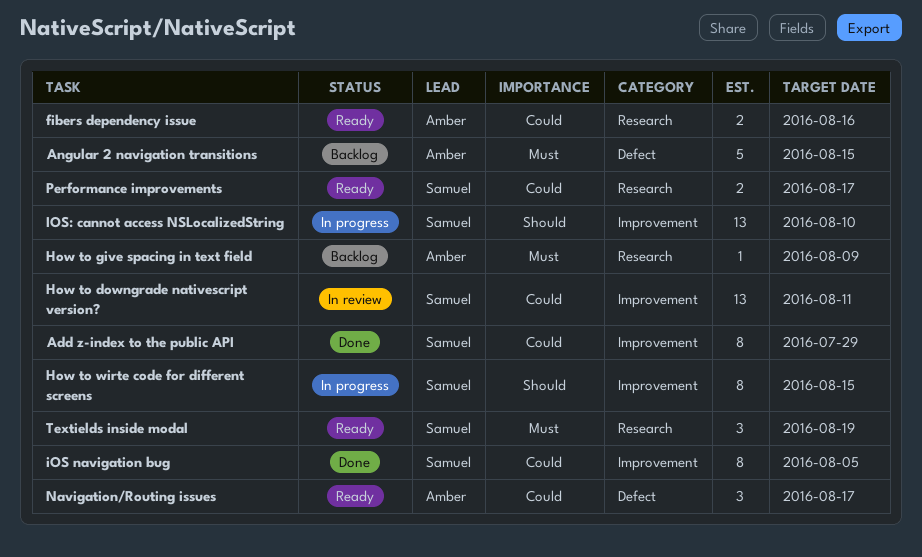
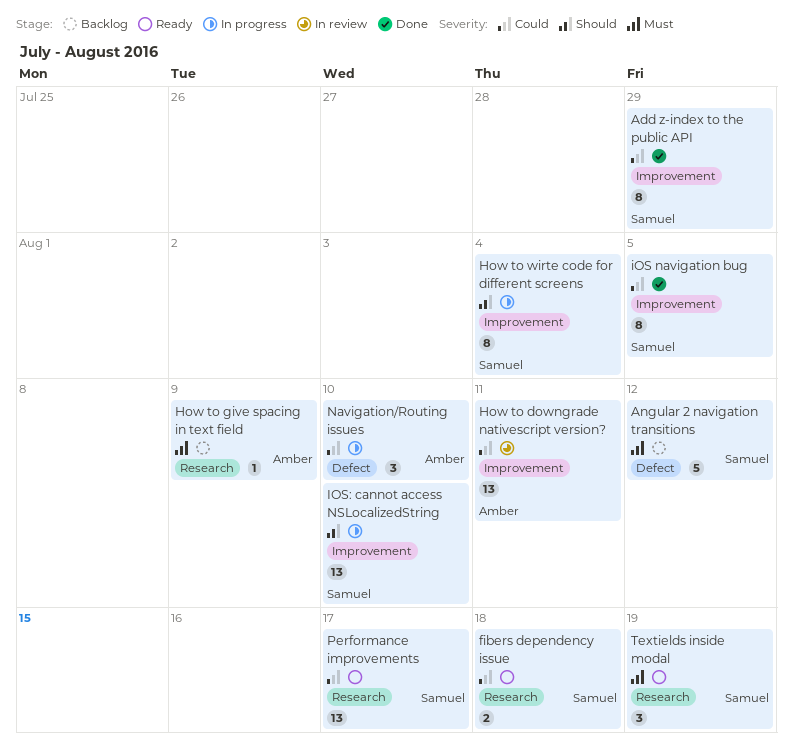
Angular 2 navigation transitions, owner: Amber -> Samuel
Angular 2 navigation transitions, due: Aug 15 -> Aug 12
fibers dependency issue, owner: Amber -> Samuel
fibers dependency issue, due: Aug 16 -> Aug 18
How to downgrade nativescript version?, owner: Samuel -> Amber
How to wirte code for different screens, due: Aug 15 -> Aug 4
Navigation/Routing issues, status: Ready -> In progress
Navigation/Routing issues, due: Aug 17 -> Aug 10
Performance improvements, estimate: 2 -> 13

